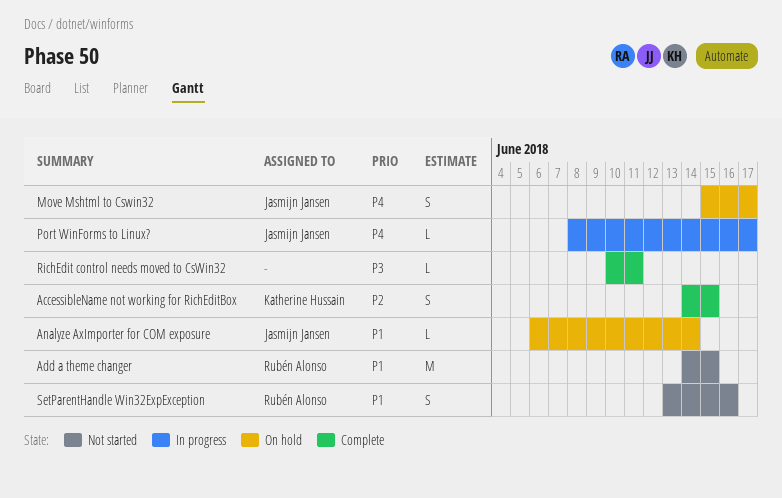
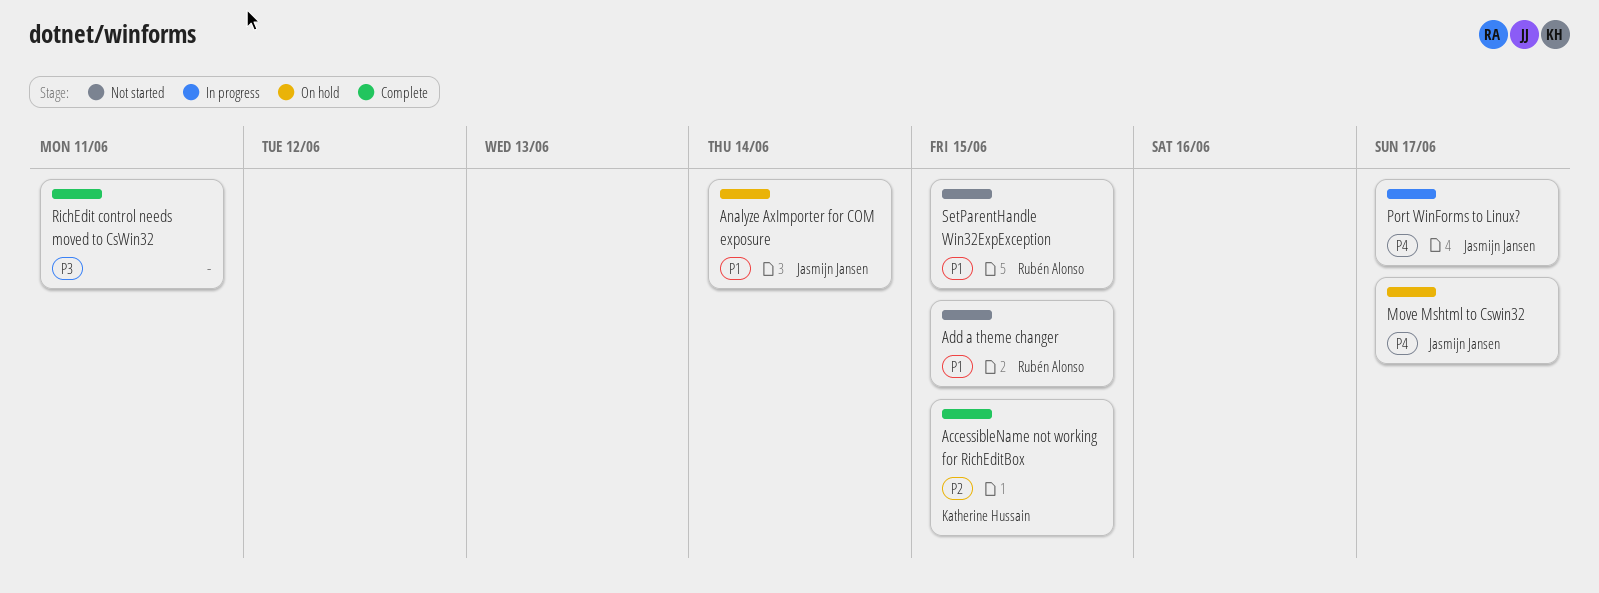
SetParentHandle Win32ExpException, due: Jun 16 -> Jun 15

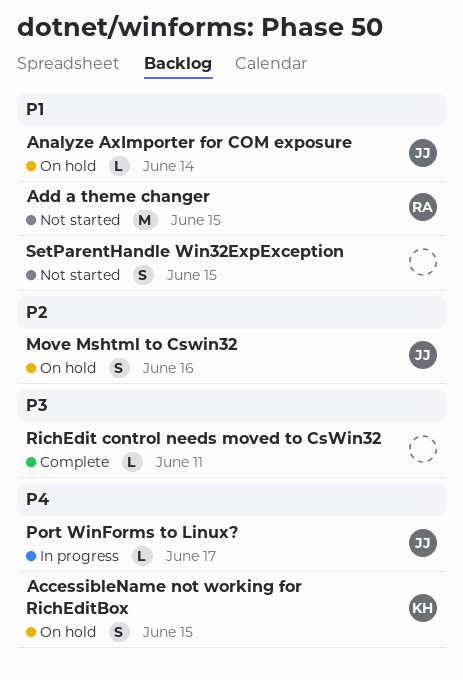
AccessibleName not working for RichEditBox, status: Complete -> On hold
AccessibleName not working for RichEditBox, priority: P2 -> P4
Move Mshtml to Cswin32, priority: P4 -> P2
Move Mshtml to Cswin32, due: Jun 17 -> Jun 16
SetParentHandle Win32ExpException, owner: Rubén Alonso -> none

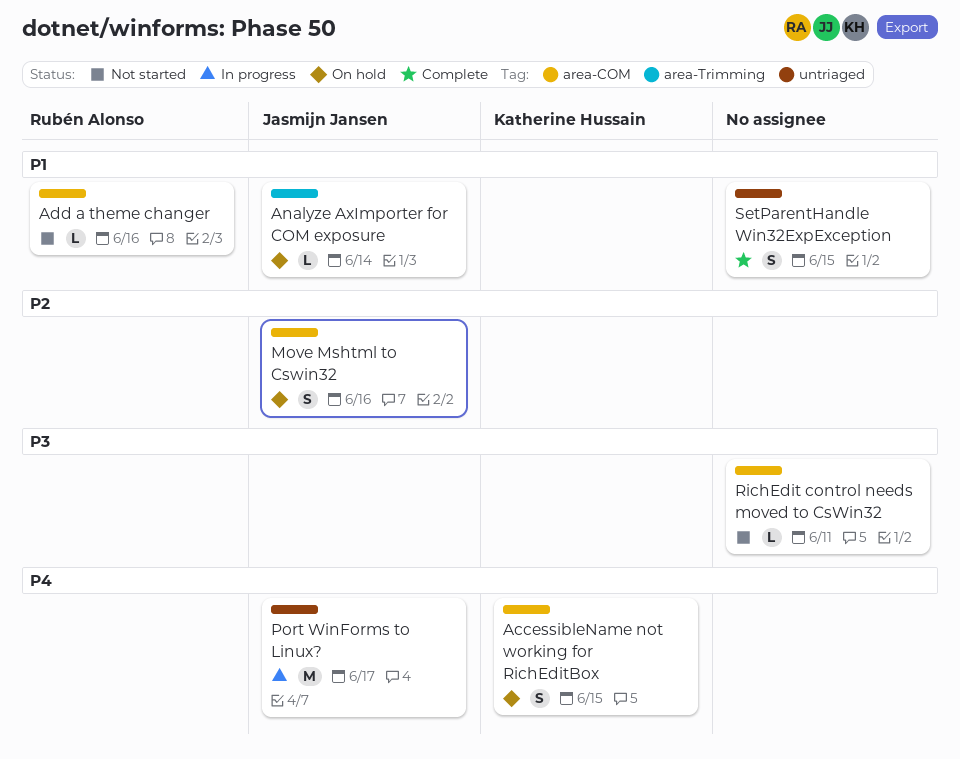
Add a theme changer, estimate: M -> L
Add a theme changer, due: Jun 15 -> Jun 16
Port WinForms to Linux?, estimate: L -> M
RichEdit control needs moved to CsWin32, status: Complete -> Not started
SetParentHandle Win32ExpException, status: Not started -> Complete

